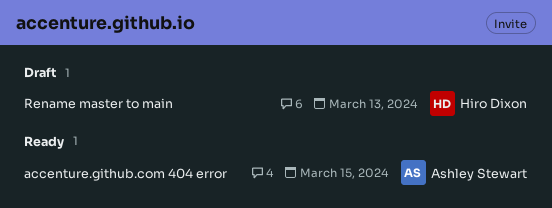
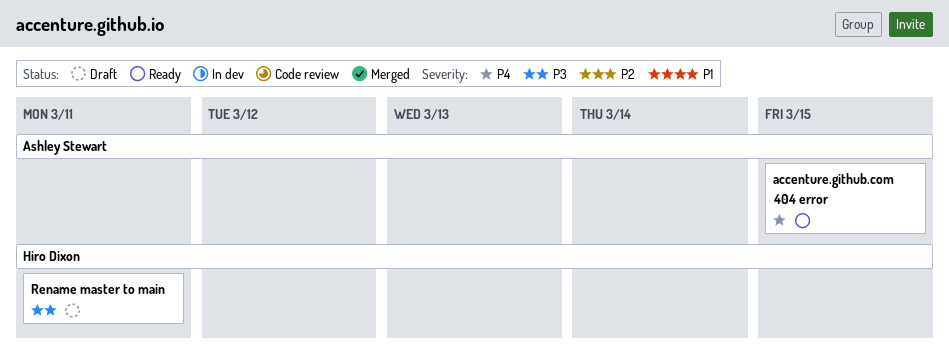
Rename master to main, due: Mar 13 -> Mar 11

